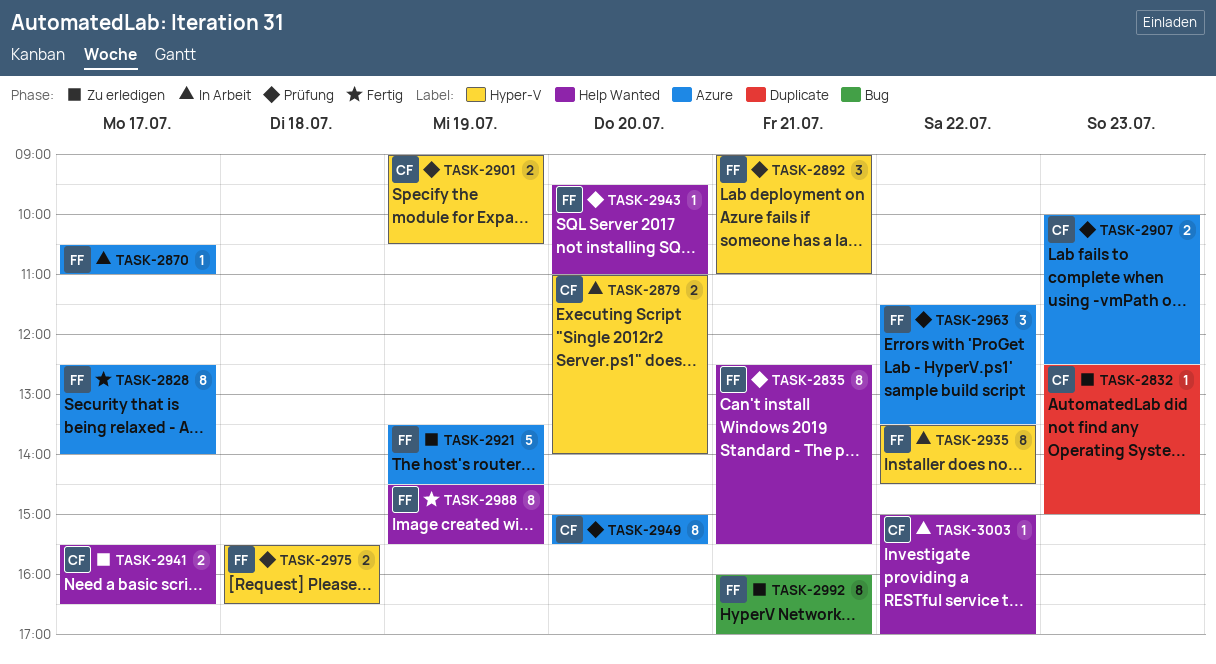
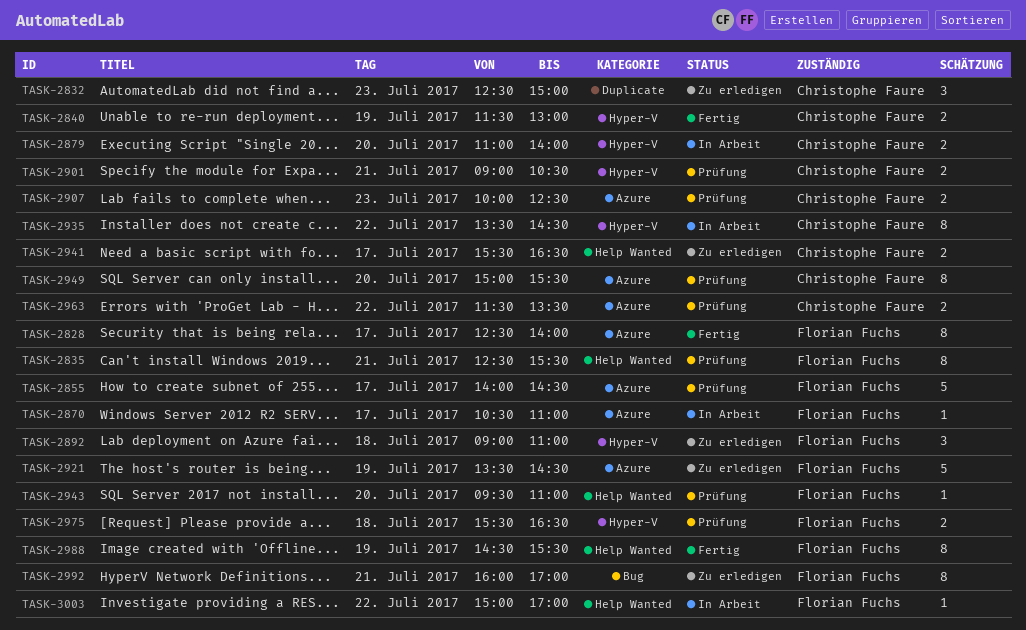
TASK-2832, estimate: 1 -> 3
TASK-2840: none -> present
TASK-2855: none -> present
TASK-2892, status: Prüfung -> Zu erledigen
TASK-2892, day: Jul 21 -> Jul 18
TASK-2901, day: Jul 19 -> Jul 21
TASK-2935, owner: Florian Fuchs -> Christophe Faure
TASK-2963, owner: Florian Fuchs -> Christophe Faure
TASK-2963, estimate: 3 -> 2
TASK-3003, owner: Christophe Faure -> Florian Fuchs

